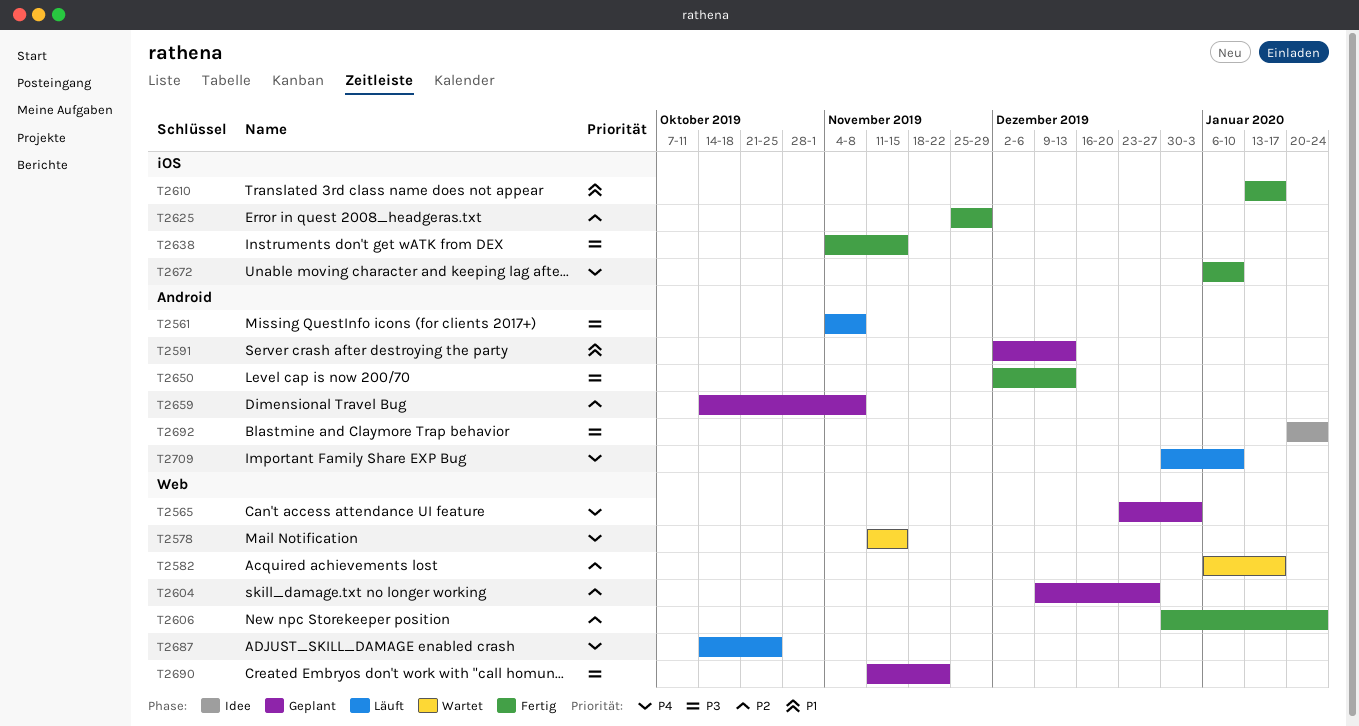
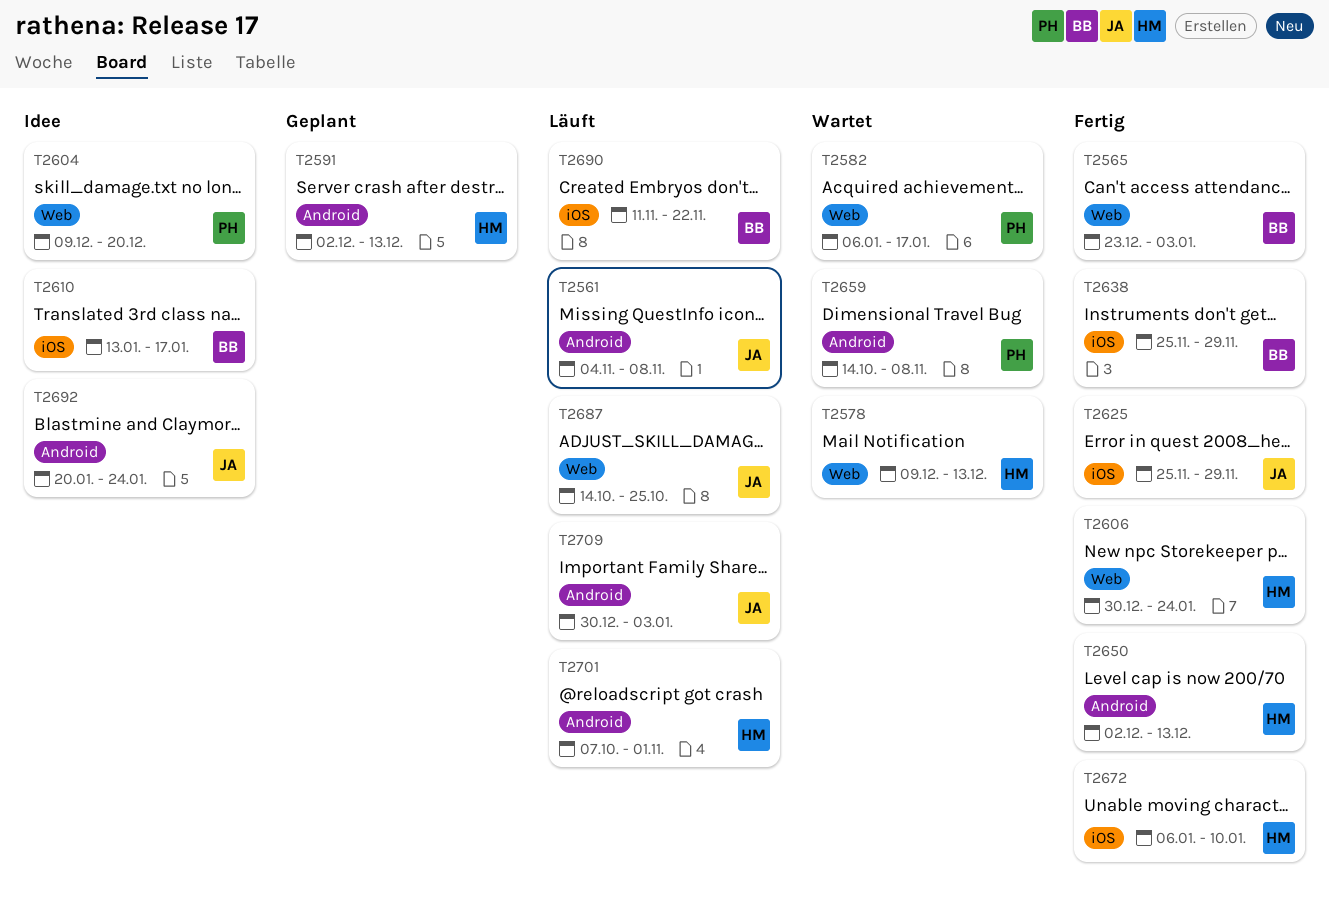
T2565, status: Geplant -> Fertig
T2578, start: Nov 11 -> Dec 9
T2578, due: Nov 15 -> Dec 13
T2604, status: Geplant -> Idee
T2604, due: Dec 27 -> Dec 20
T2610, status: Fertig -> Idee
T2638, start: Nov 4 -> Nov 25
T2638, due: Nov 15 -> Nov 29
T2659, status: Geplant -> Wartet
T2690, status: Geplant -> Läuft
T2690, label: Web -> iOS
T2701: none -> present
T2709, due: Jan 10 -> Jan 3

